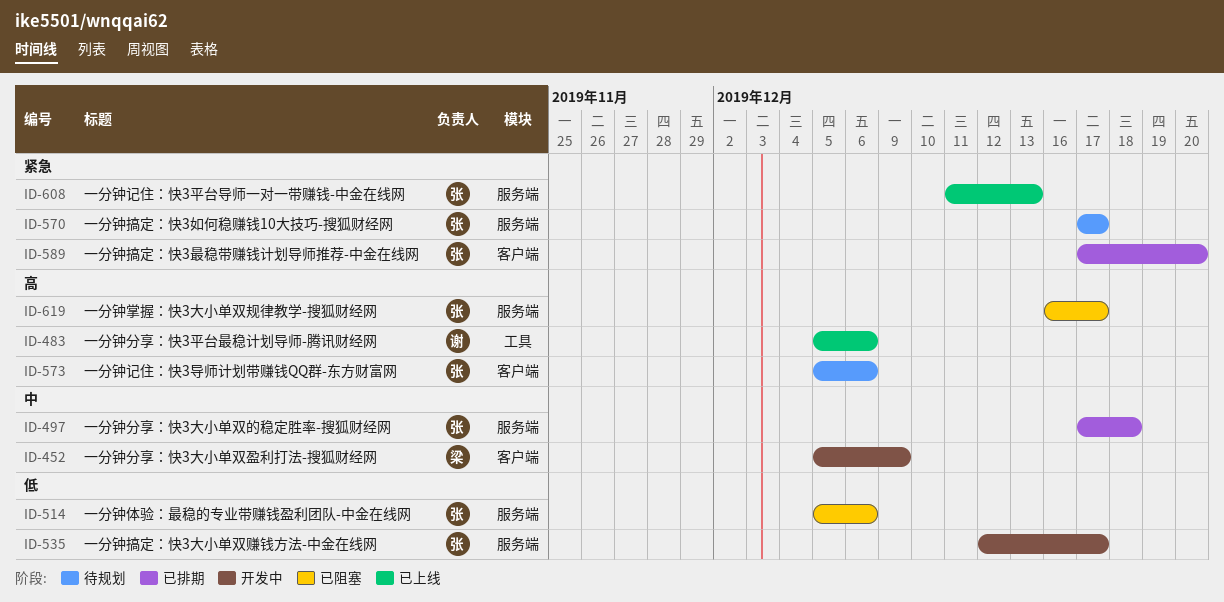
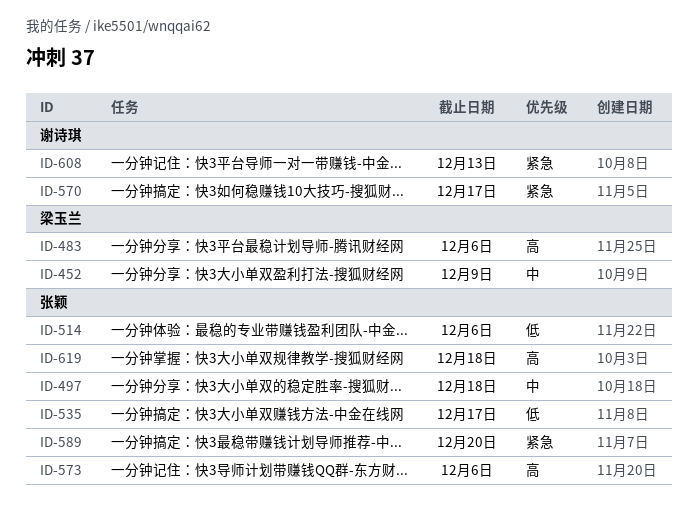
ID-483, owner: 谢诗琪 -> 梁玉兰
ID-570, owner: 张颖 -> 谢诗琪
ID-608, owner: 张颖 -> 谢诗琪
ID-619, due: Dec 17 -> Dec 18

